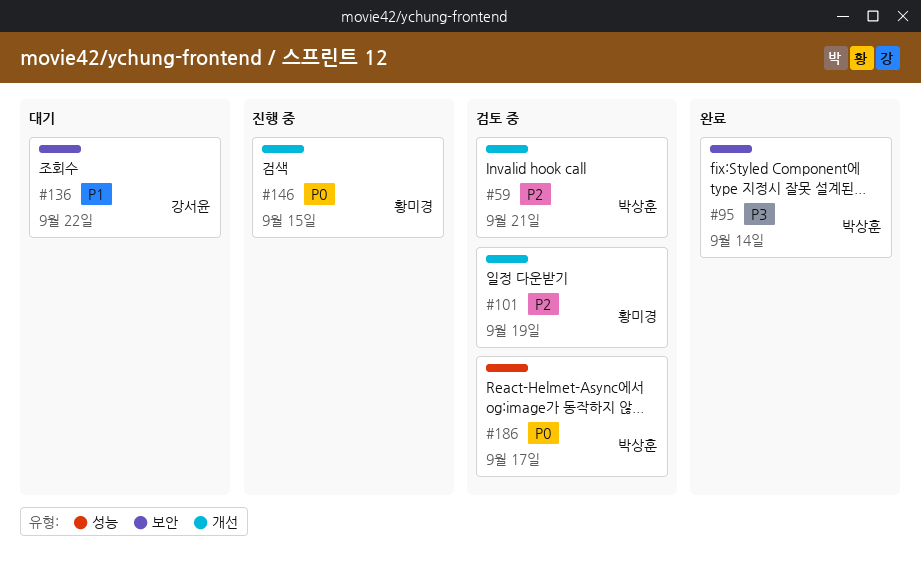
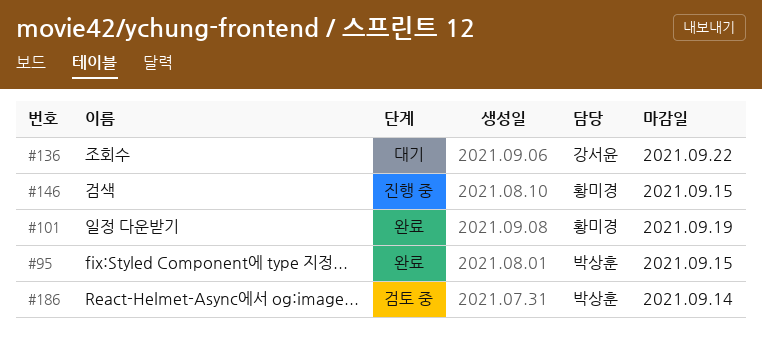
#59: present -> none
#95, due: Sep 14 -> Sep 15
#101, status: 검토 중 -> 완료
#186, due: Sep 17 -> Sep 14

